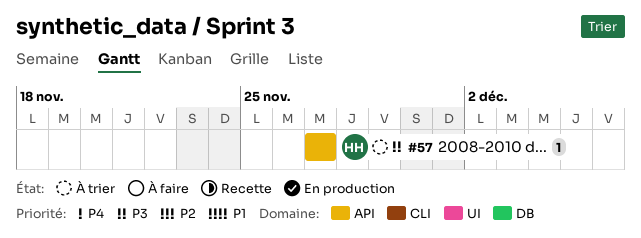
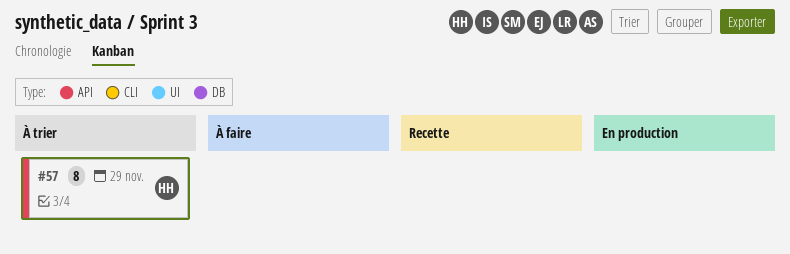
#57, estimate: 1 -> 8
#57, due: Nov 27 -> Nov 29

